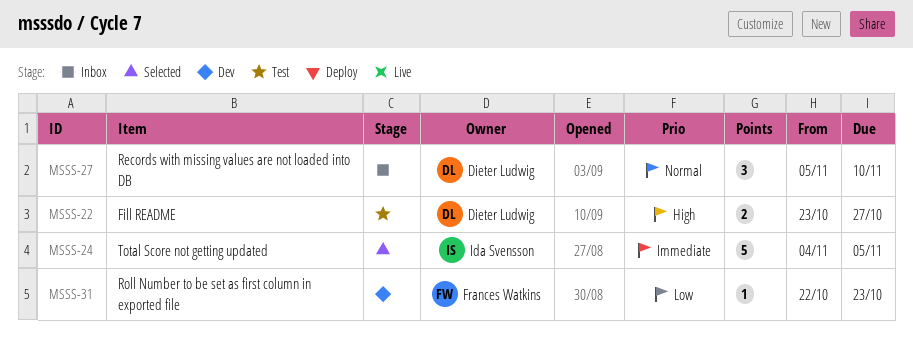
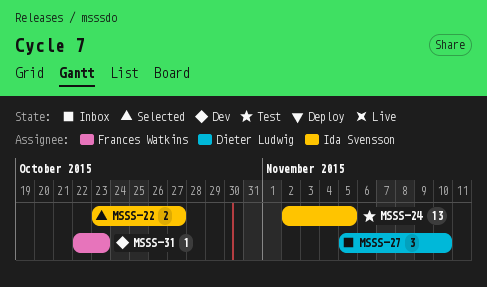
MSSS-22, status: Test -> Selected
MSSS-22, owner: Dieter Ludwig -> Ida Svensson
MSSS-24, status: Selected -> Test
MSSS-24, estimate: 5 -> 13
MSSS-24, start: Nov 4 -> Nov 2

